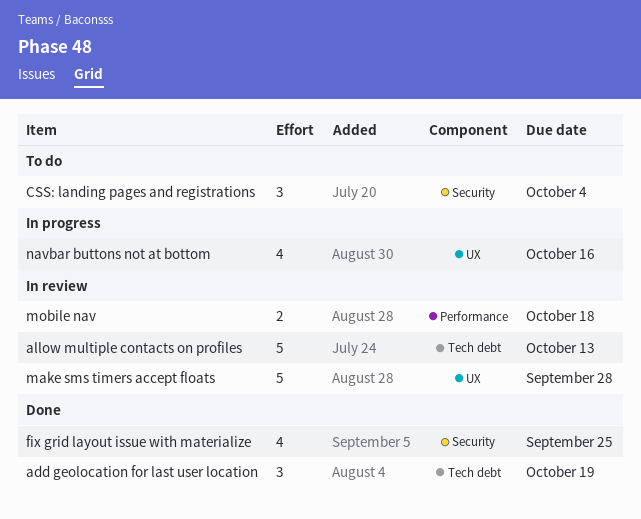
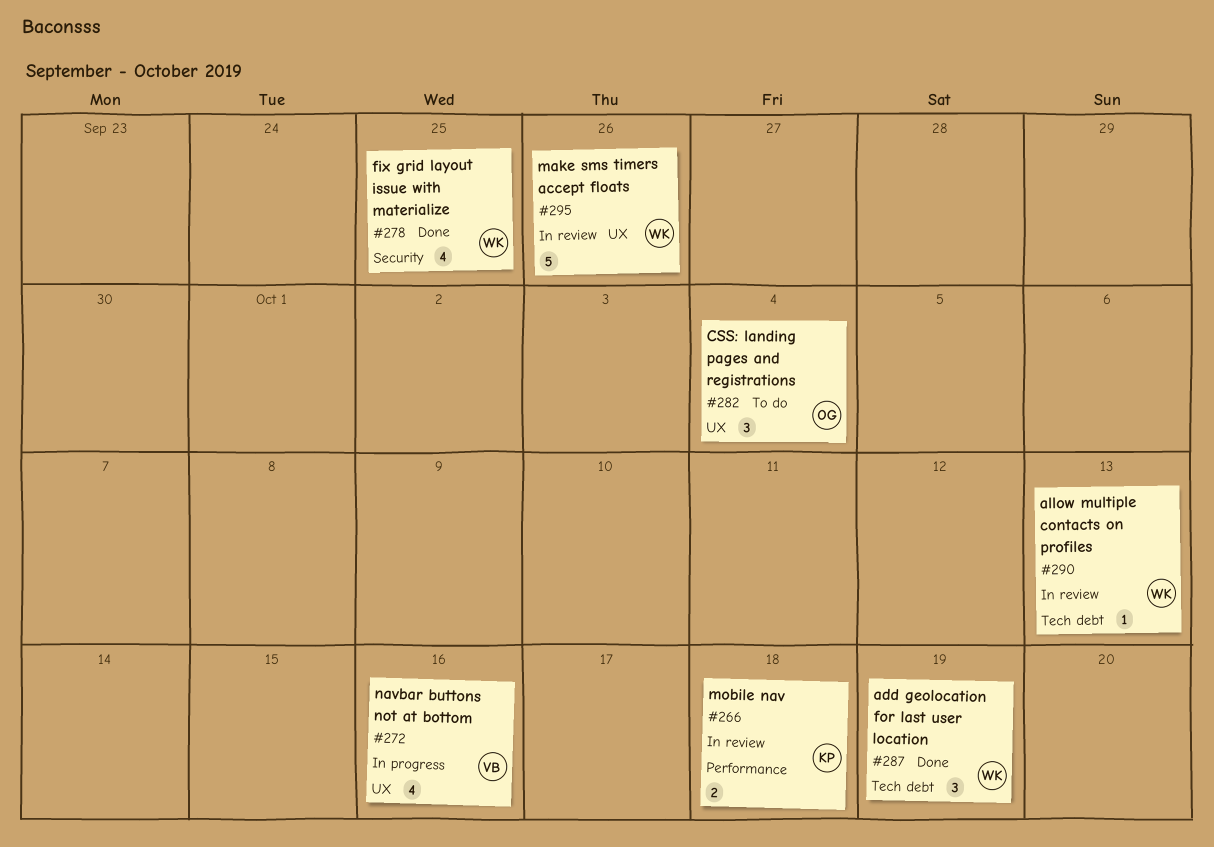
allow multiple contacts on profiles, estimate: 5 -> 1
CSS: landing pages and registrations, label: Security -> UX
make sms timers accept floats, due: Sep 28 -> Sep 26

